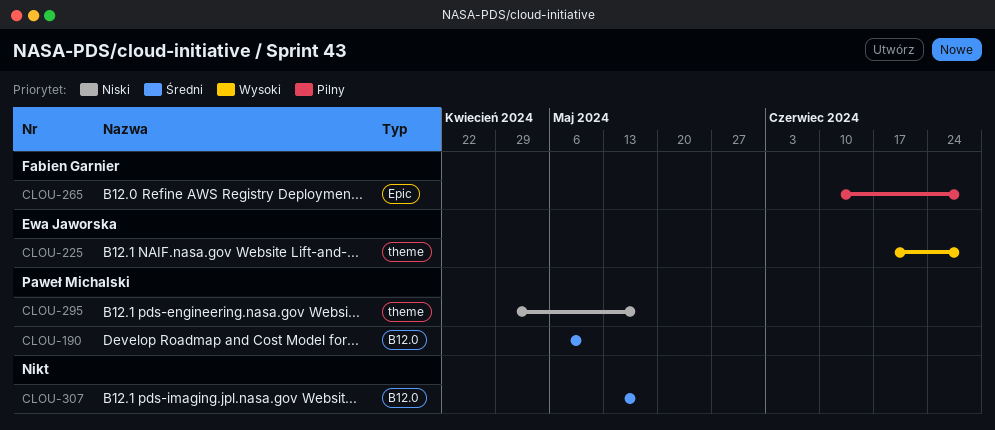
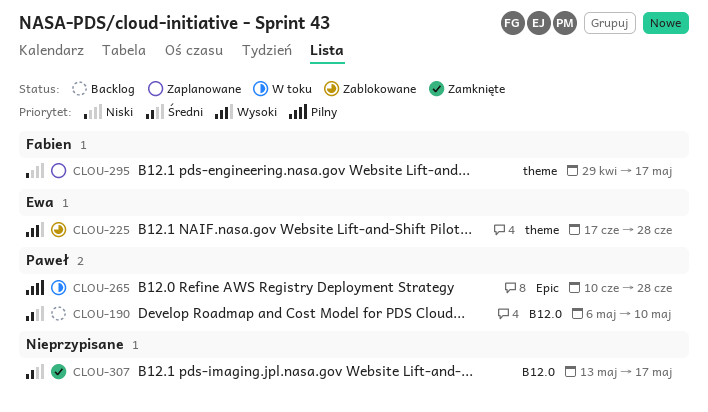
CLOU-265, owner: Fabien Garnier -> Paweł Michalski
CLOU-295, owner: Paweł Michalski -> Fabien Garnier

